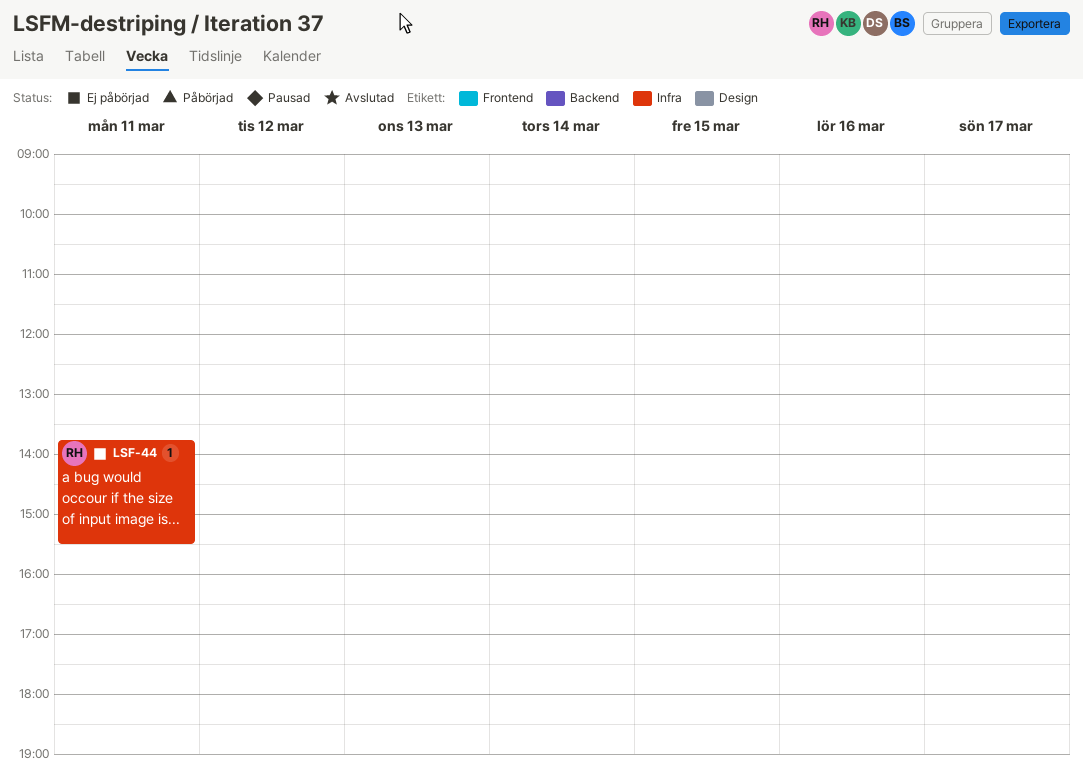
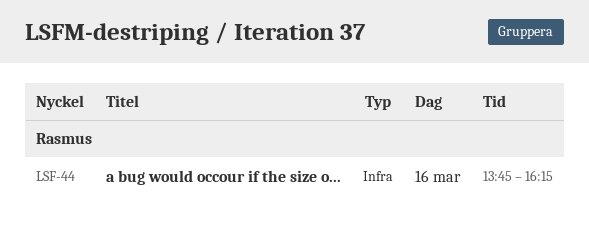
LSF-44, day: Mar 11 -> Mar 16
LSF-44, ends: 15:30 -> 16:15

